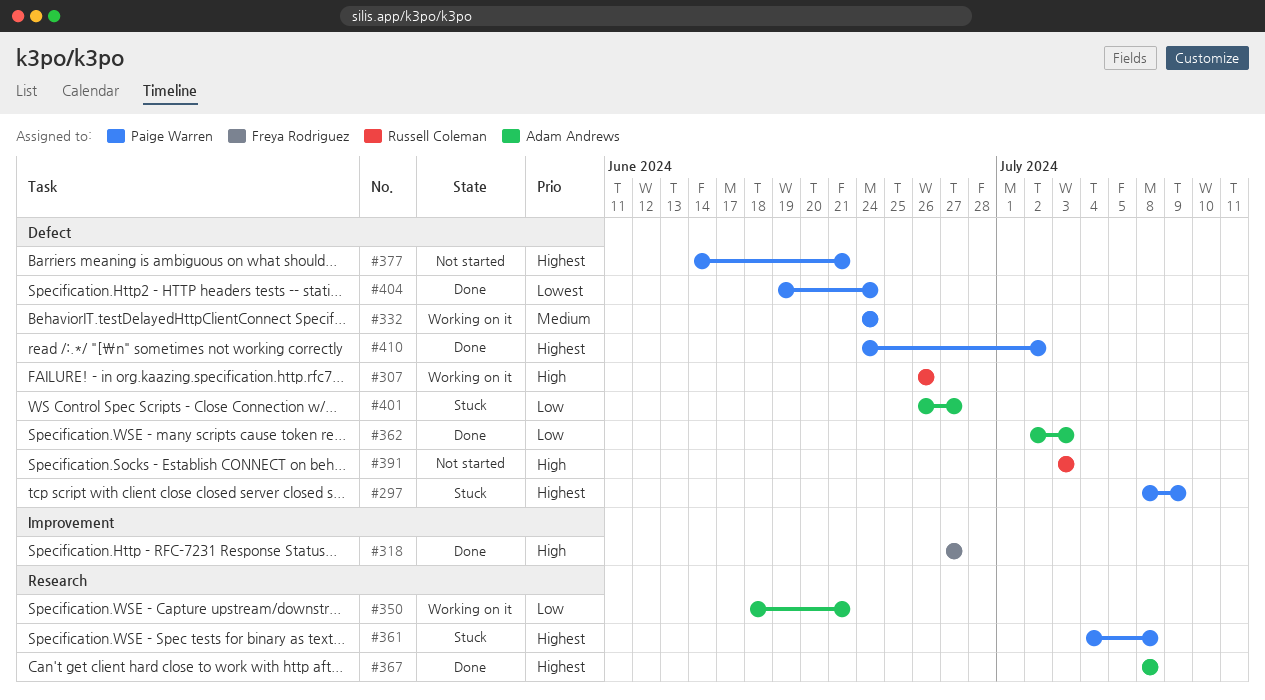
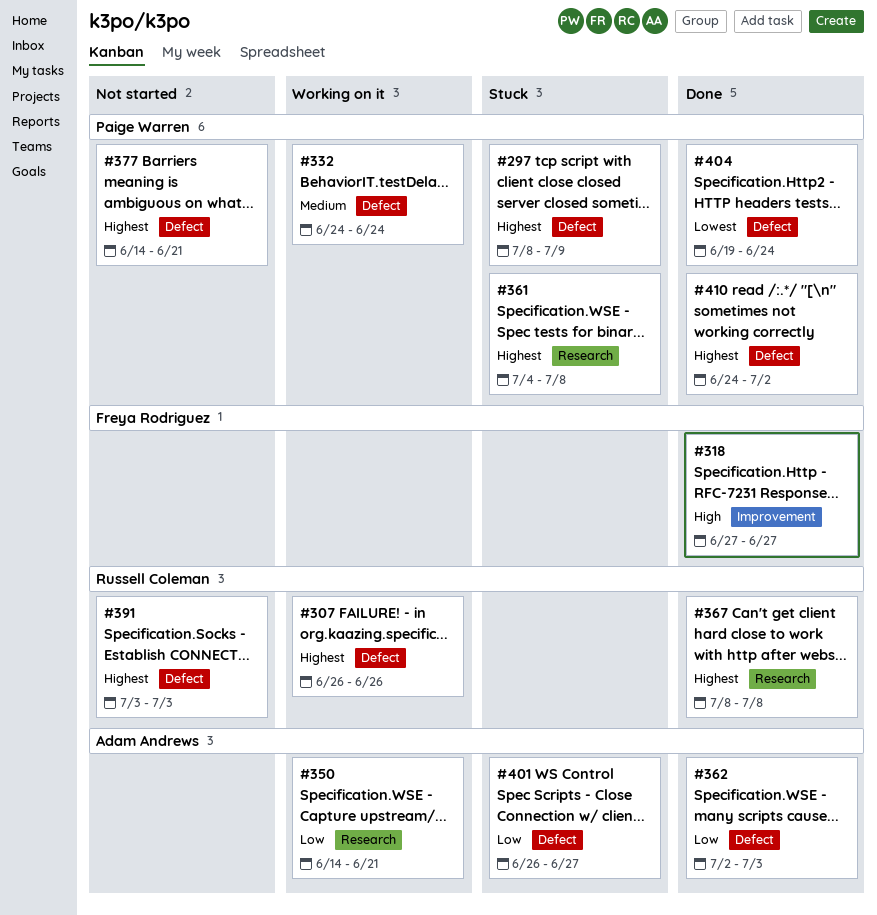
#307, priority: High -> Highest
#350, start: Jun 18 -> Jun 14
#367, owner: Adam Andrews -> Russell Coleman
#391, priority: High -> Highest

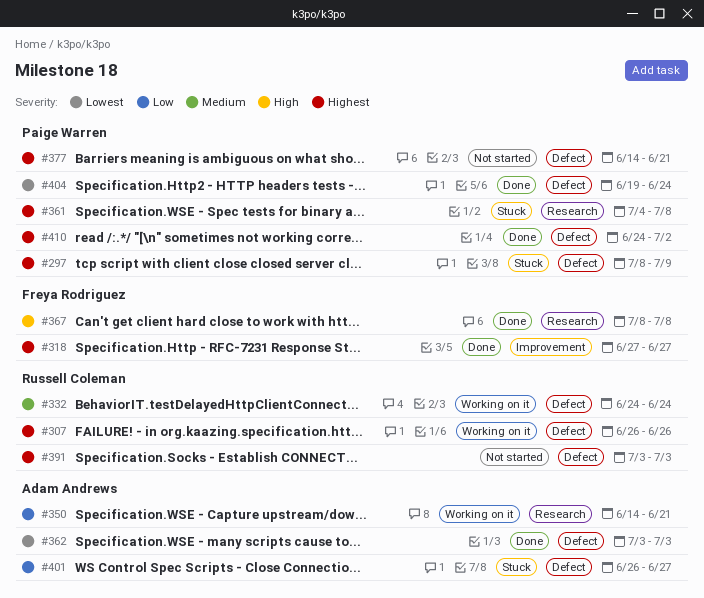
#318, priority: High -> Highest
#332, owner: Paige Warren -> Russell Coleman
#362, priority: Low -> Lowest
#362, start: Jul 2 -> Jul 3
#367, owner: Russell Coleman -> Freya Rodriguez
#367, priority: Highest -> High

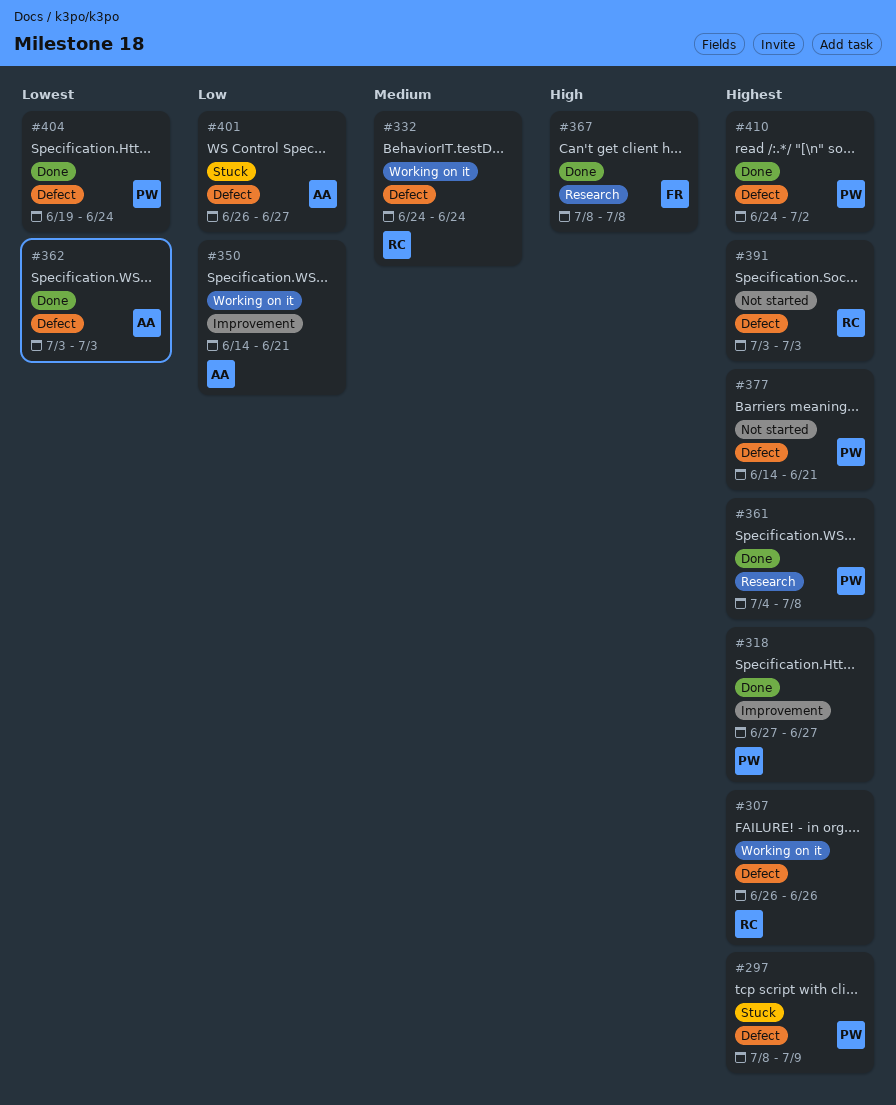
#318, owner: Freya Rodriguez -> Paige Warren
#350, label: Research -> Improvement
#361, status: Stuck -> Done

